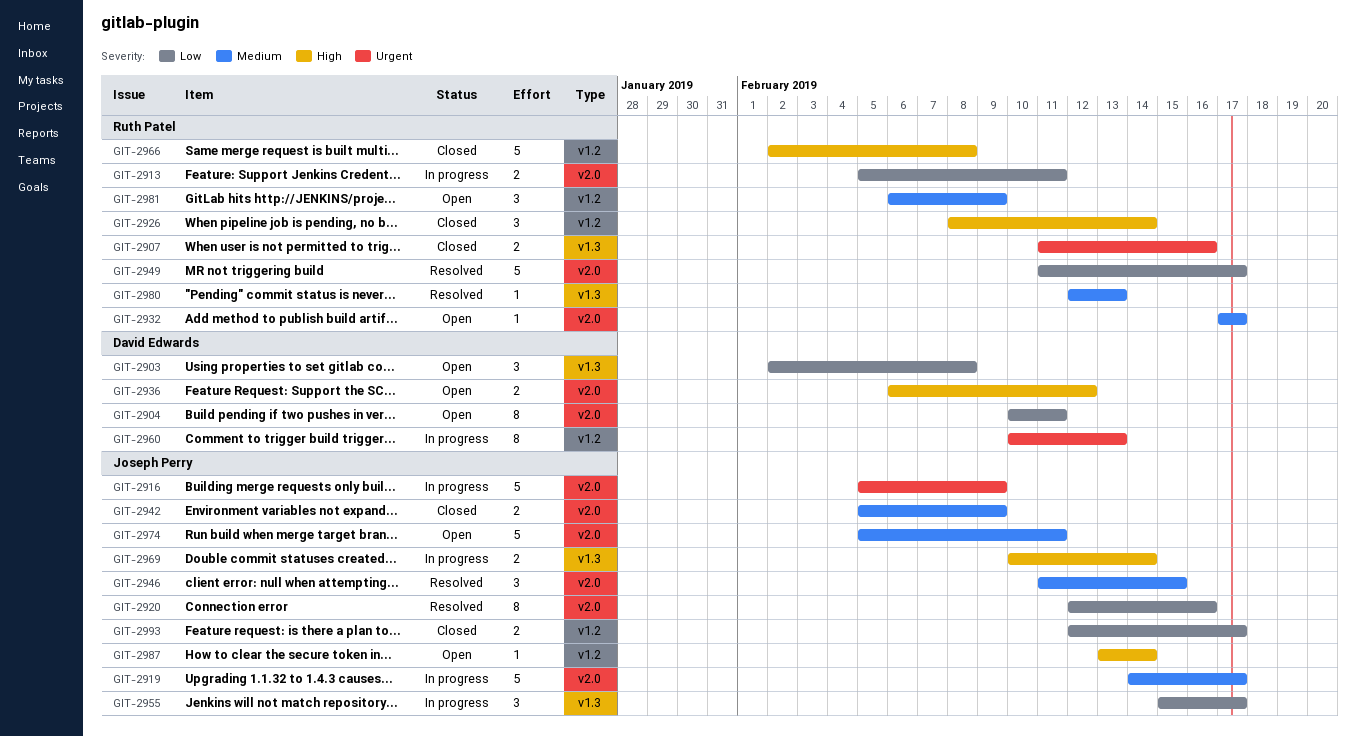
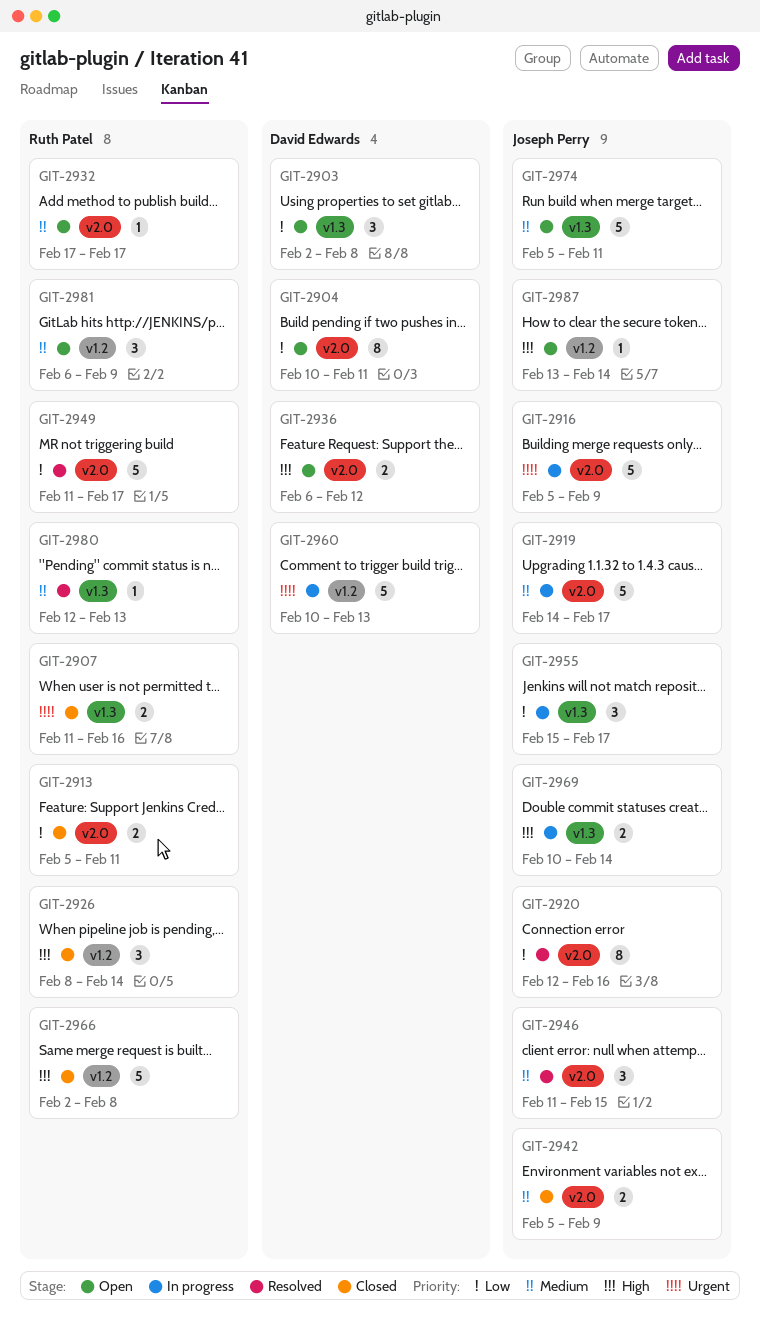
GIT-2913, status: In progress -> Closed
GIT-2960, estimate: 8 -> 5
GIT-2974, label: v2.0 -> v1.3
GIT-2993: present -> none

